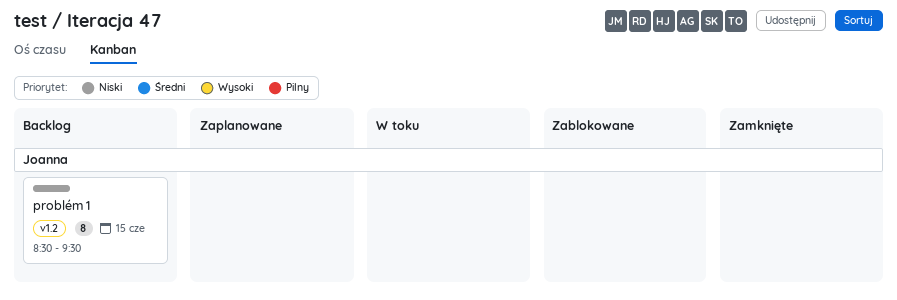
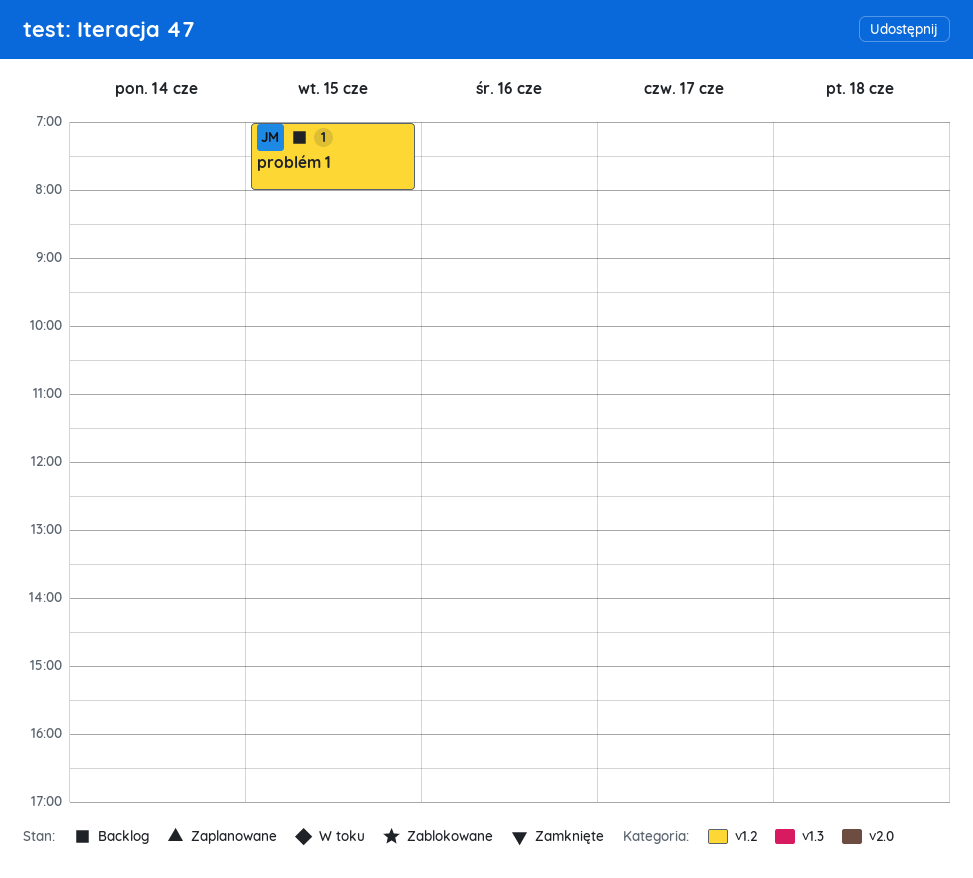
problém 1, estimate: 8 -> 1
problém 1, begins: 08:30 -> 07:00
problém 1, ends: 09:30 -> 08:00

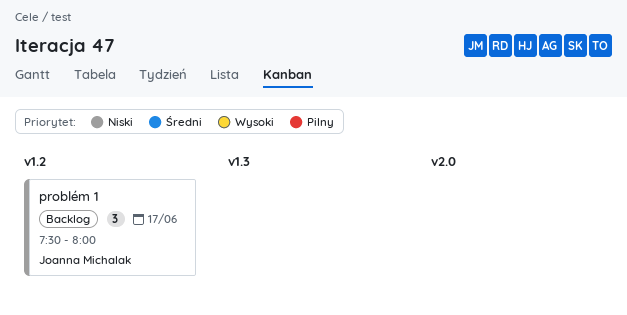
problém 1, estimate: 1 -> 3
problém 1, day: Jun 15 -> Jun 17
problém 1, begins: 07:00 -> 07:30

